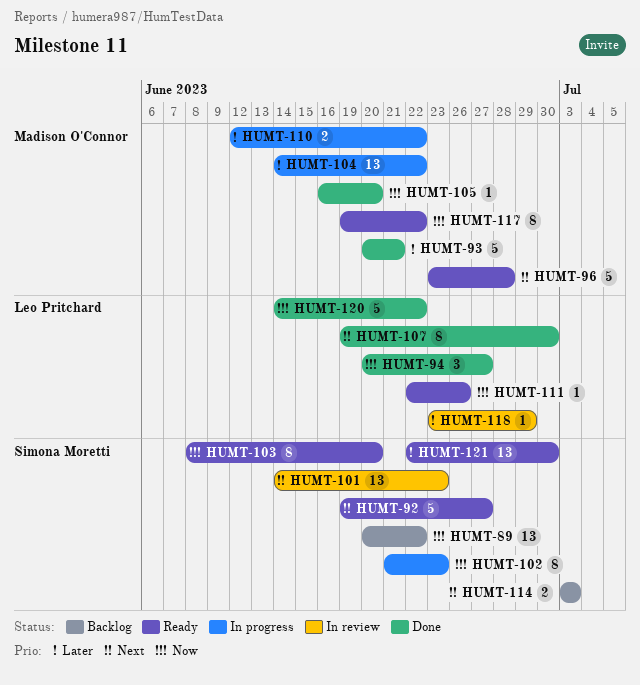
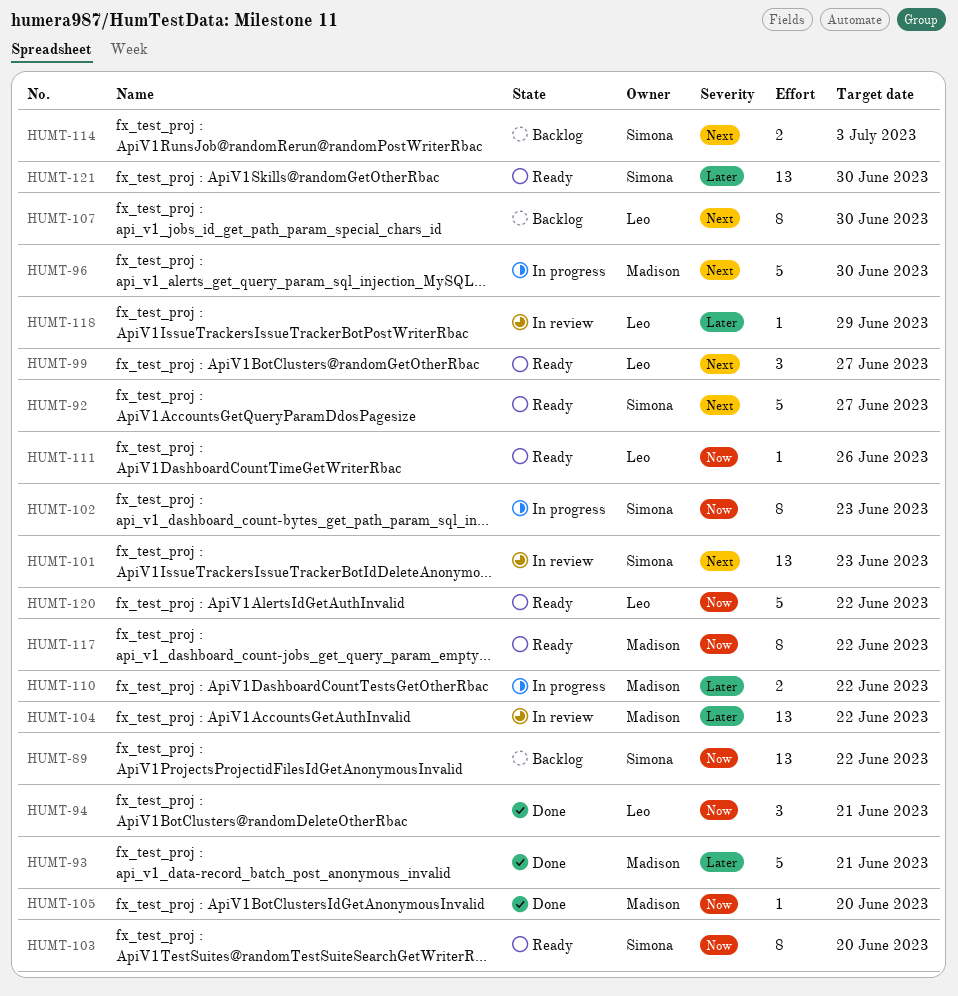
HUMT-94, due: Jun 27 -> Jun 21
HUMT-96, status: Ready -> In progress
HUMT-96, due: Jun 28 -> Jun 30
HUMT-99: none -> present
HUMT-104, status: In progress -> In review
HUMT-107, status: Done -> Backlog
HUMT-120, status: Done -> Ready

